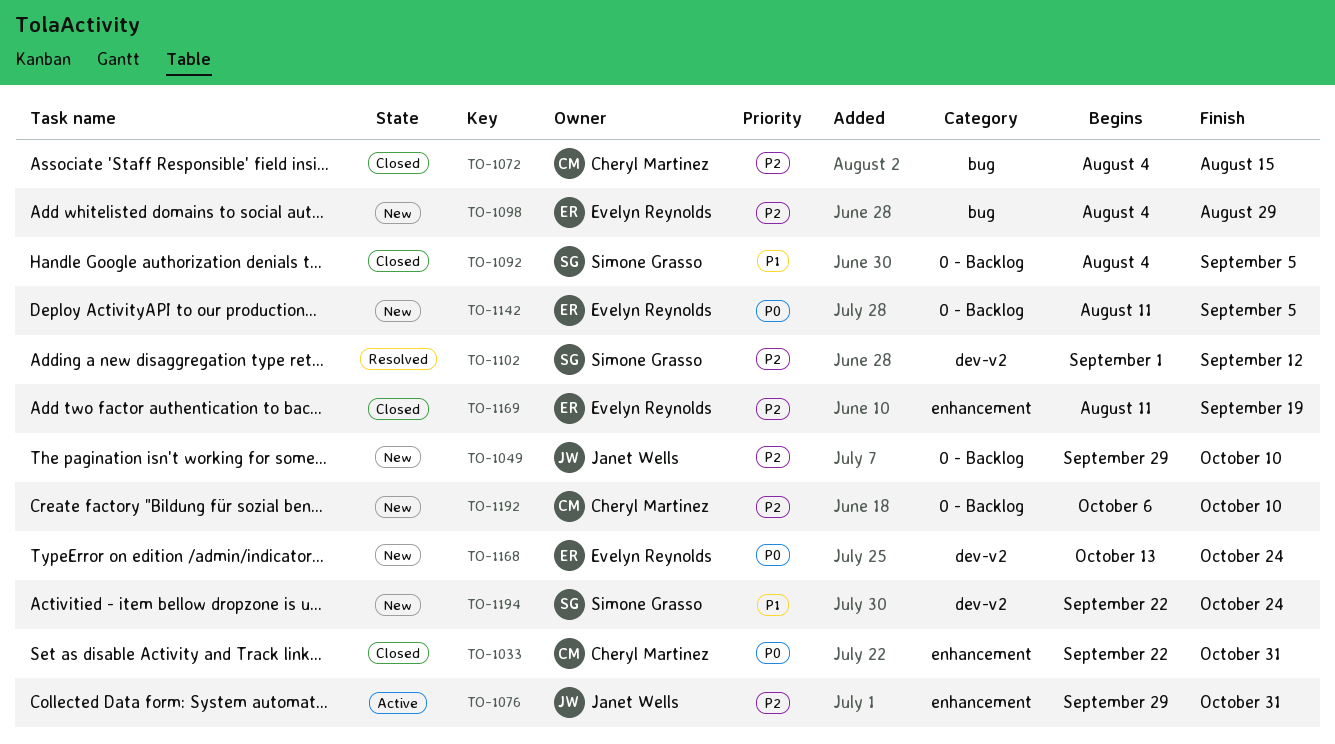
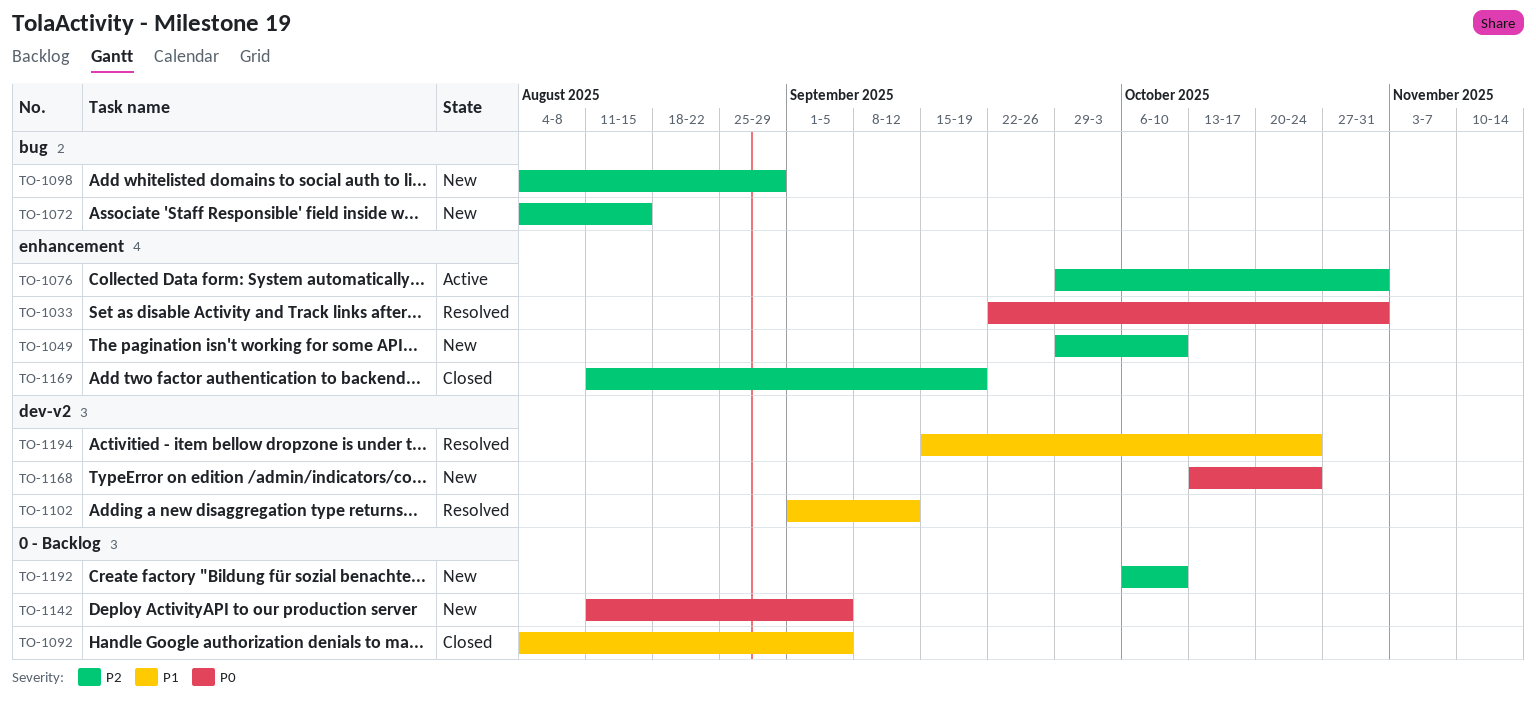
TO-1033, status: Closed -> Resolved
TO-1049, label: 0 - Backlog -> enhancement
TO-1072, status: Closed -> New
TO-1102, priority: P2 -> P1
TO-1194, status: New -> Resolved
TO-1194, start: Sep 22 -> Sep 15

